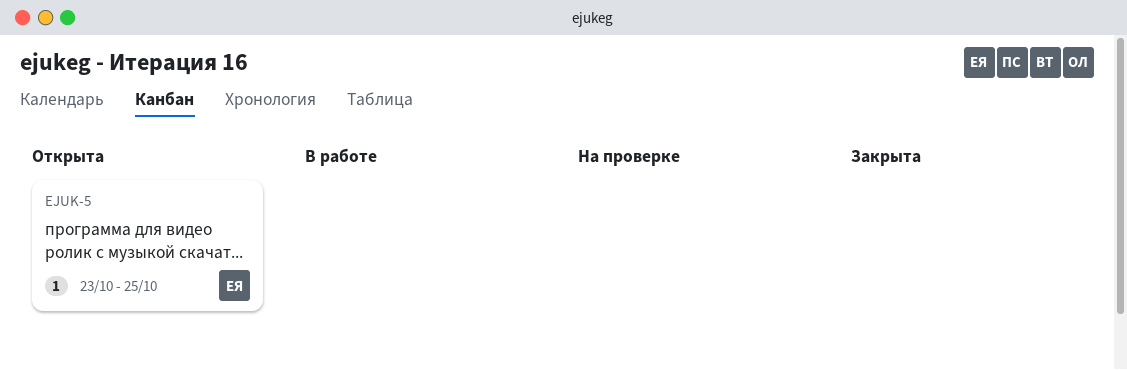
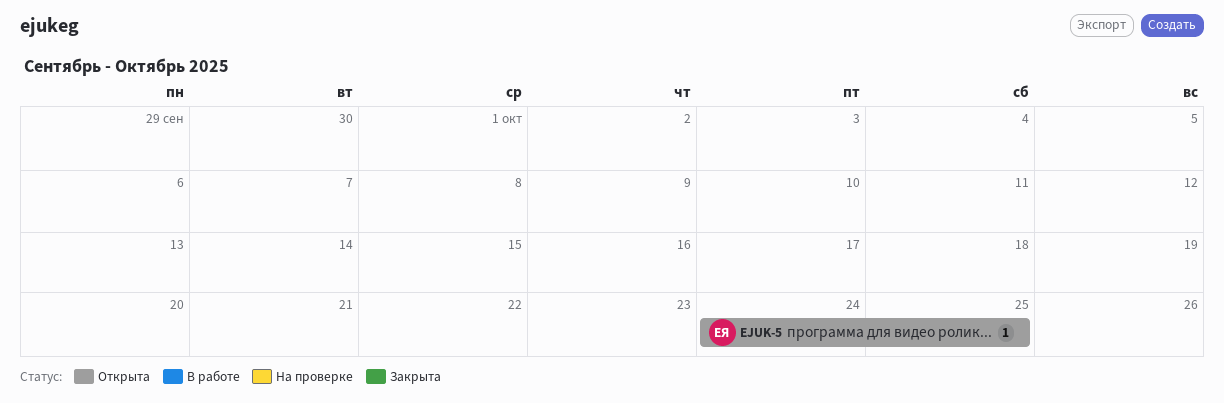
EJUK-5, start: Oct 23 -> Oct 24

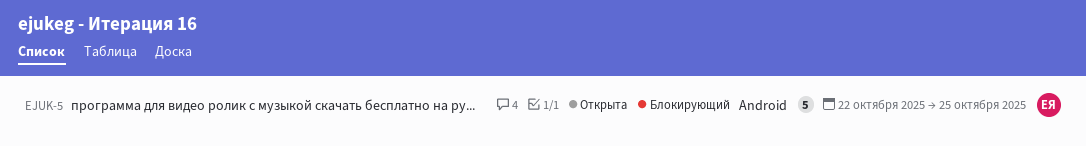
EJUK-5, estimate: 1 -> 5
EJUK-5, start: Oct 24 -> Oct 22

